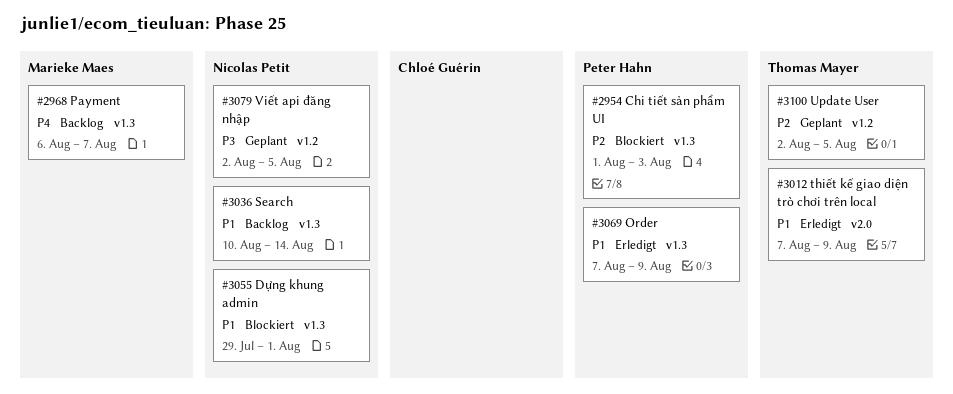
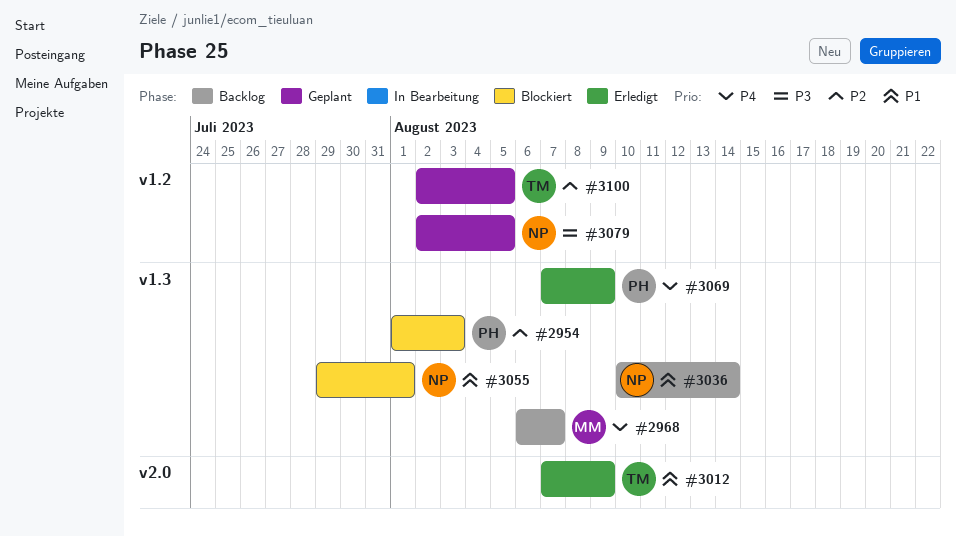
#3069, priority: P1 -> P4

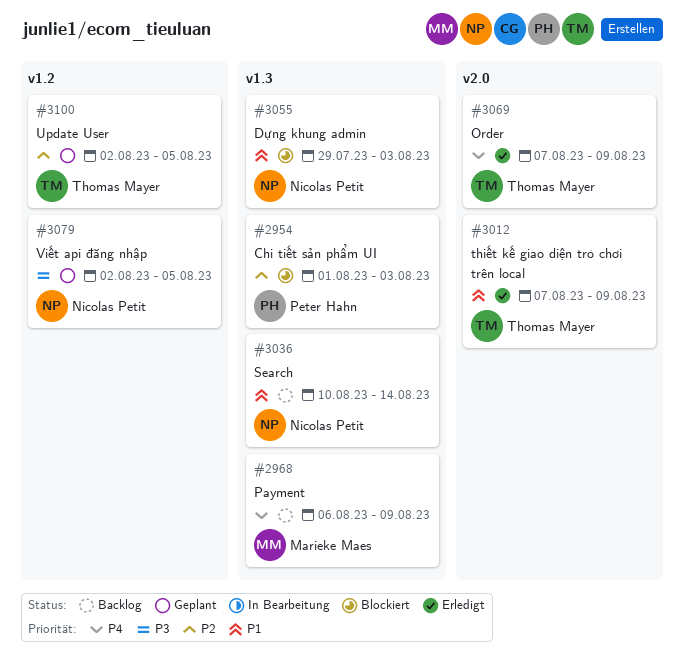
#2968, due: Aug 7 -> Aug 9
#3055, due: Aug 1 -> Aug 3
#3069, owner: Peter Hahn -> Thomas Mayer
#3069, label: v1.3 -> v2.0

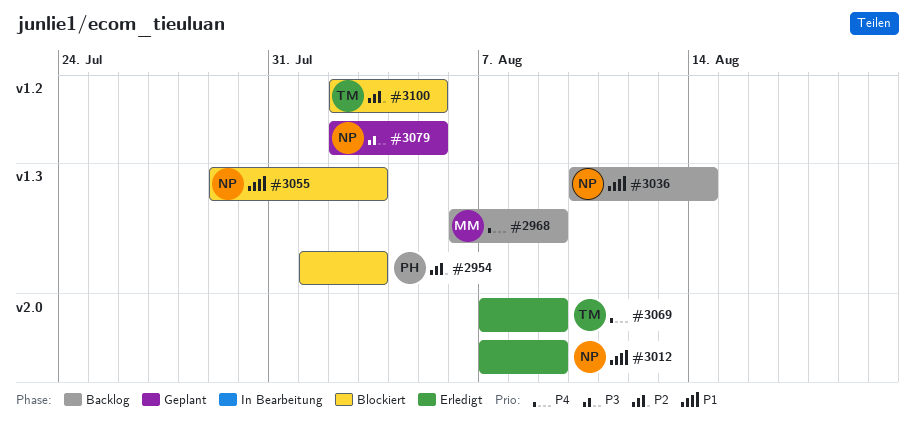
#3012, owner: Thomas Mayer -> Nicolas Petit
#3100, status: Geplant -> Blockiert

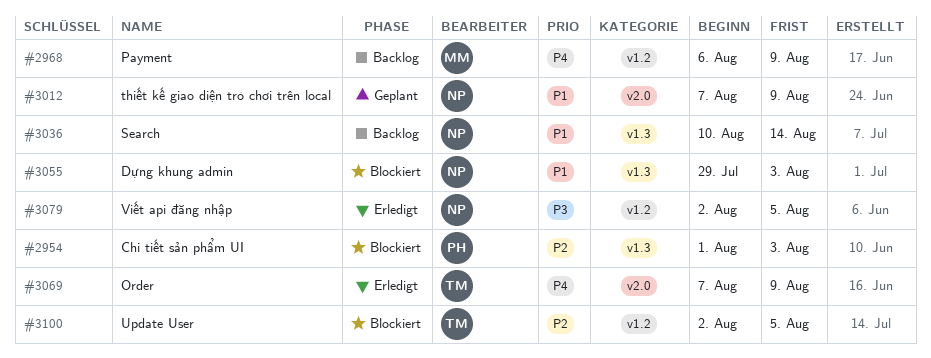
#2968, label: v1.3 -> v1.2
#3012, status: Erledigt -> Geplant
#3079, status: Geplant -> Erledigt

